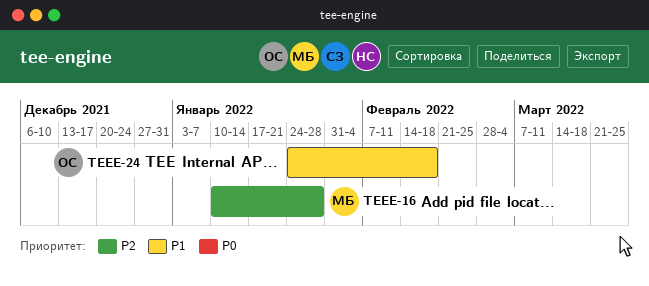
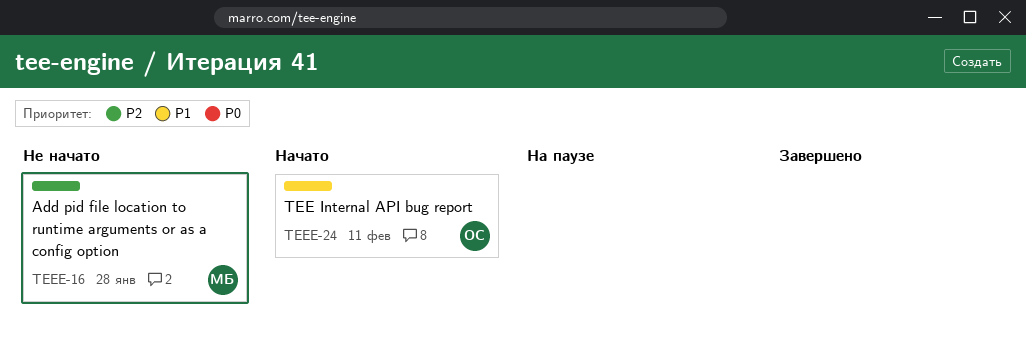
TEEE-24, due: Feb 18 -> Feb 11

